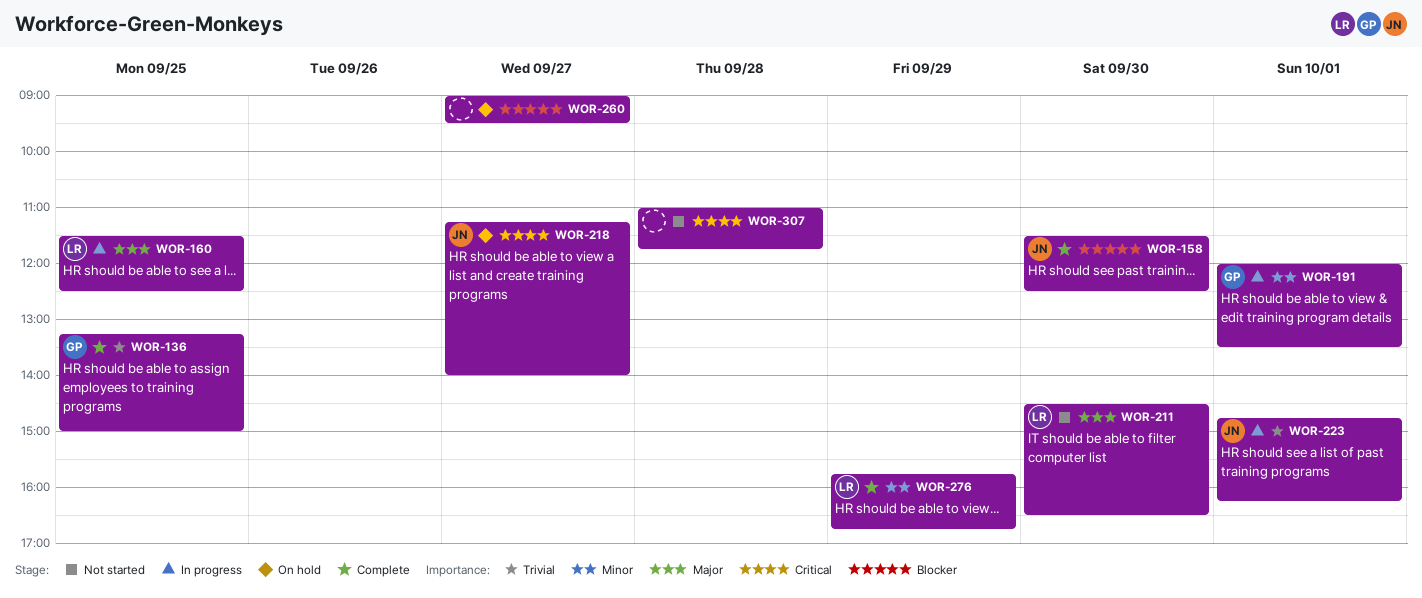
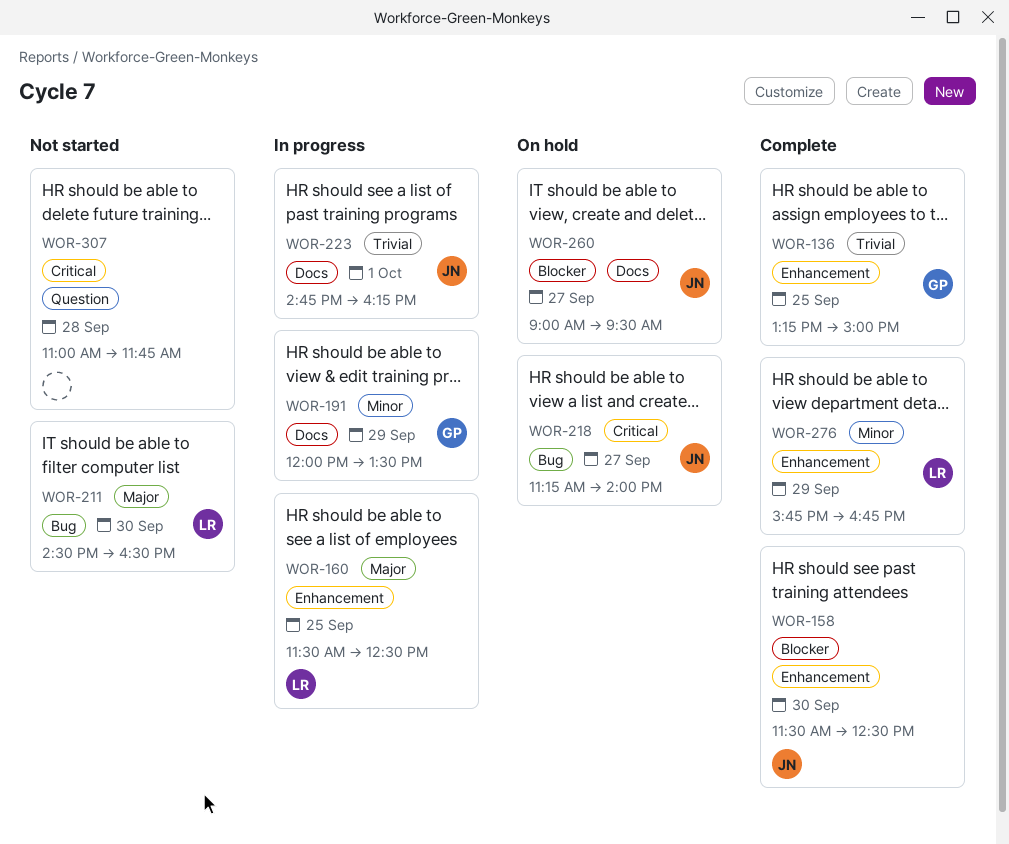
WOR-191, day: Oct 1 -> Sep 29
WOR-260, owner: none -> JN

